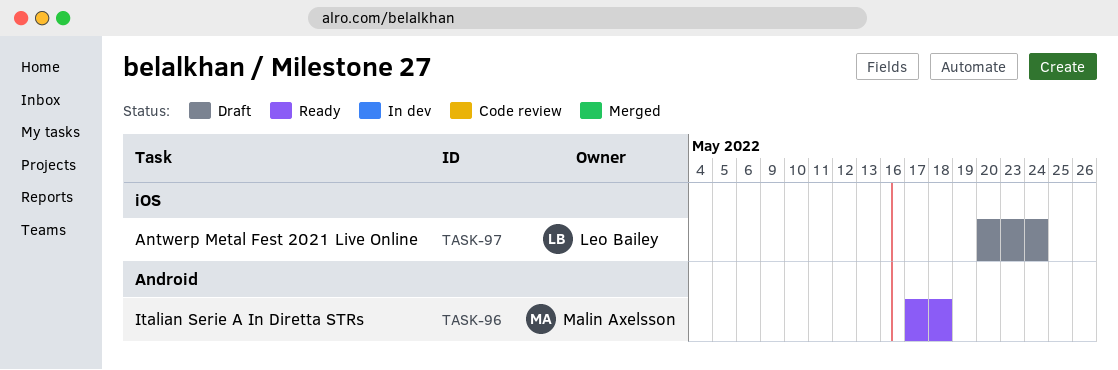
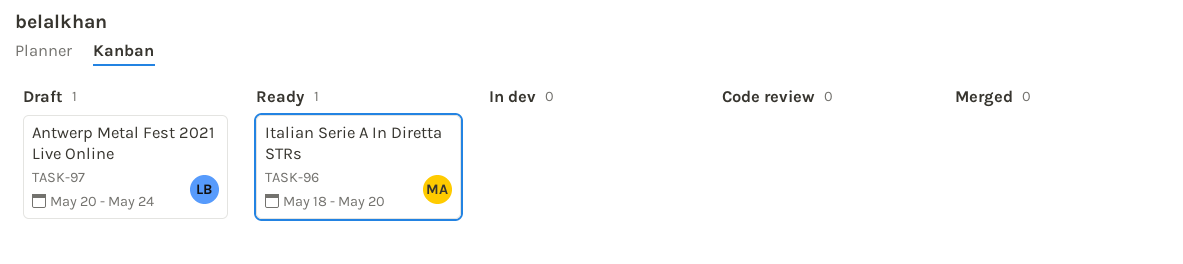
TASK-96, start: May 17 -> May 18
TASK-96, due: May 18 -> May 20

